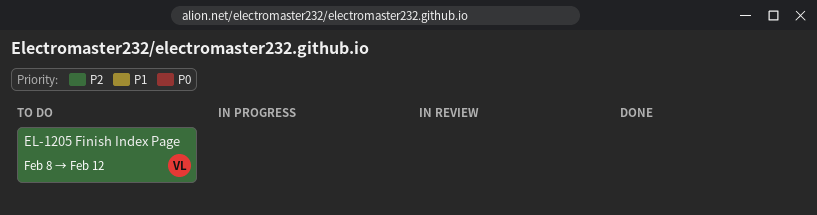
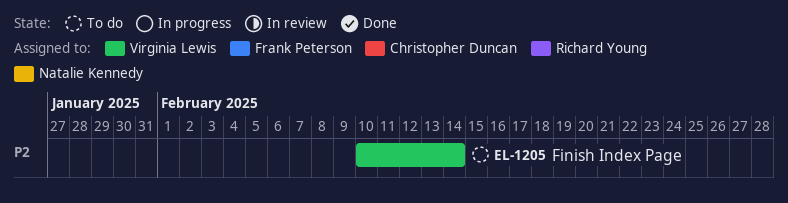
EL-1205, start: Feb 8 -> Feb 10
EL-1205, due: Feb 12 -> Feb 14

